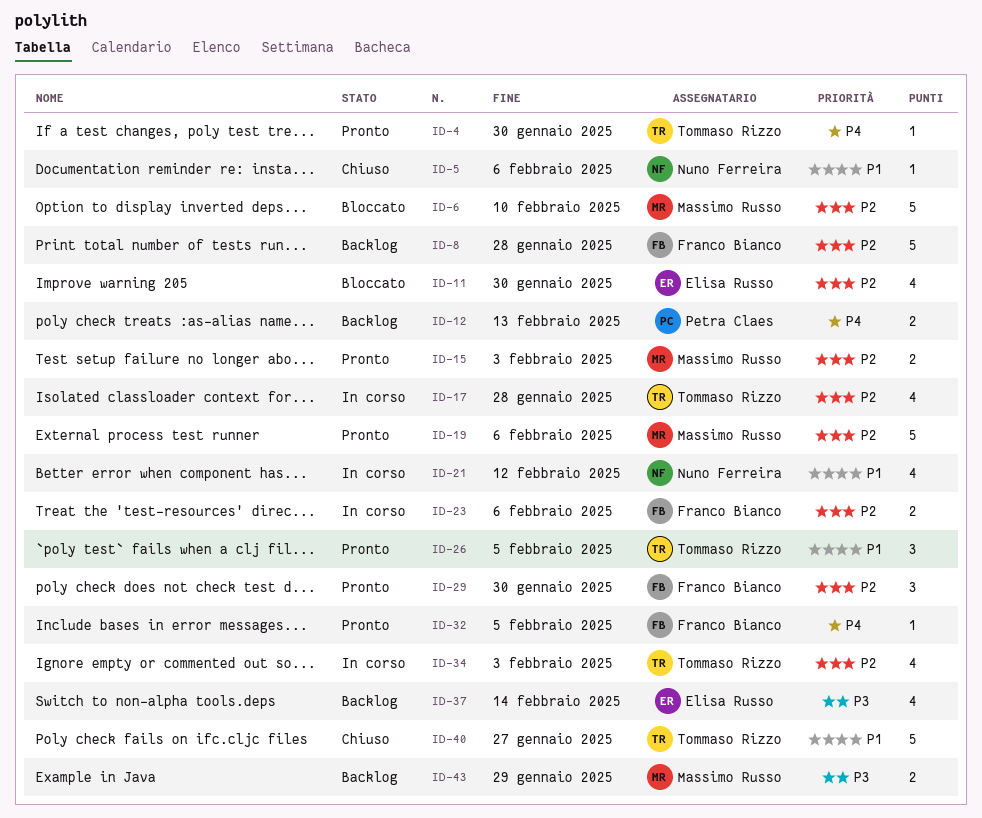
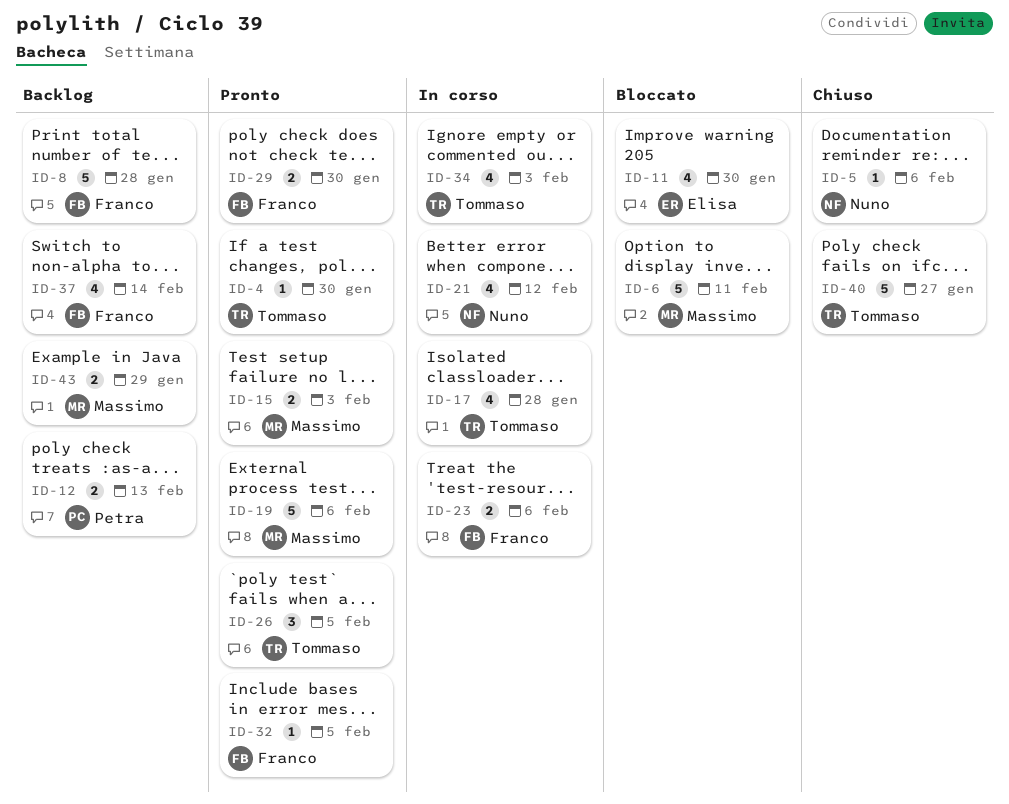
ID-6, due: Feb 10 -> Feb 11
ID-29, estimate: 3 -> 2
ID-37, owner: Elisa Russo -> Franco Bianco

